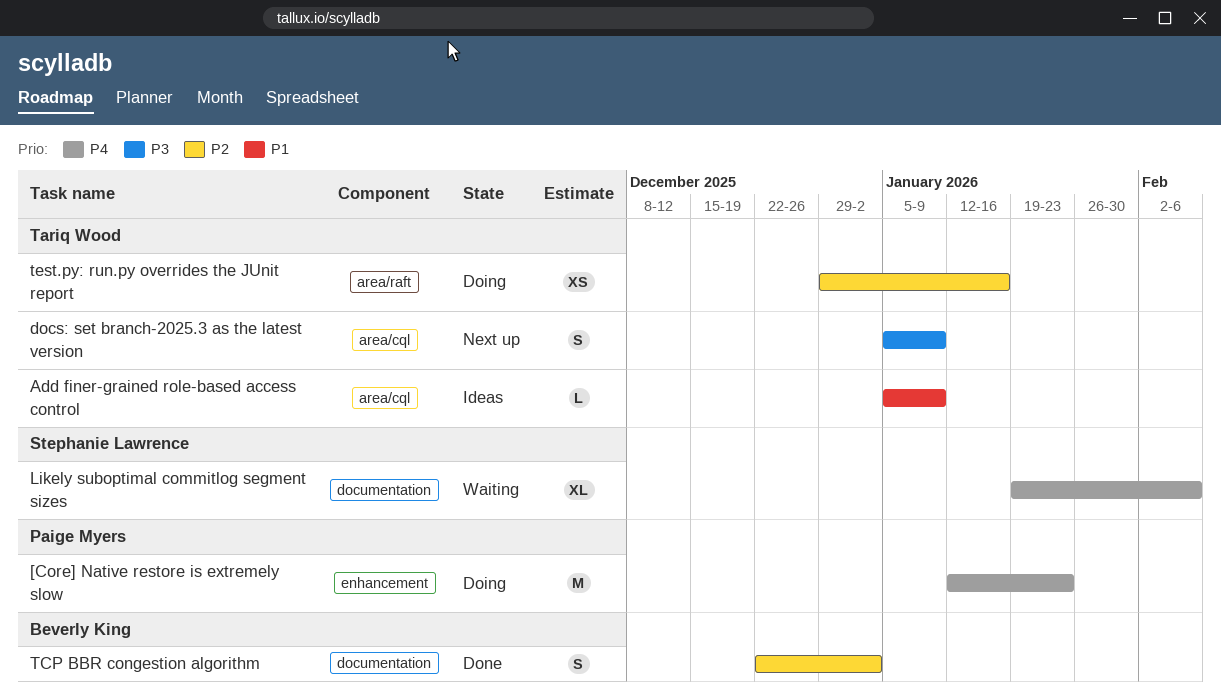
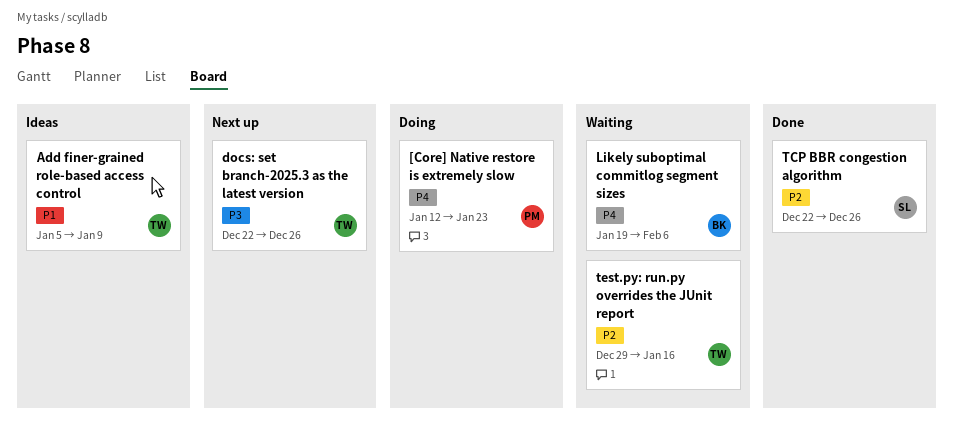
docs: set branch-2025.3 as the latest version, start: Jan 5 -> Dec 22
docs: set branch-2025.3 as the latest version, due: Jan 9 -> Dec 26
Likely suboptimal commitlog segment sizes, owner: Stephanie Lawrence -> Beverly King
TCP BBR congestion algorithm, owner: Beverly King -> Stephanie Lawrence
TCP BBR congestion algorithm, due: Jan 2 -> Dec 26
test.py: run.py overrides the JUnit report, status: Doing -> Waiting

